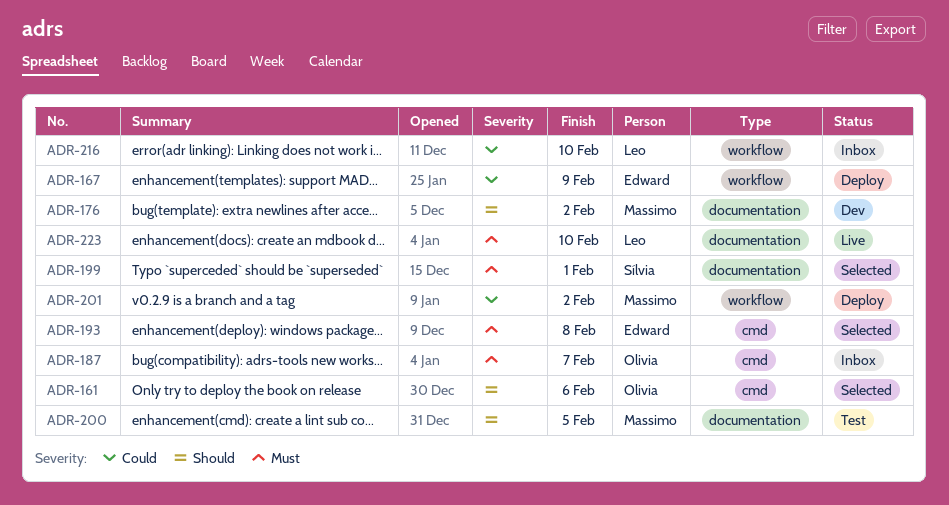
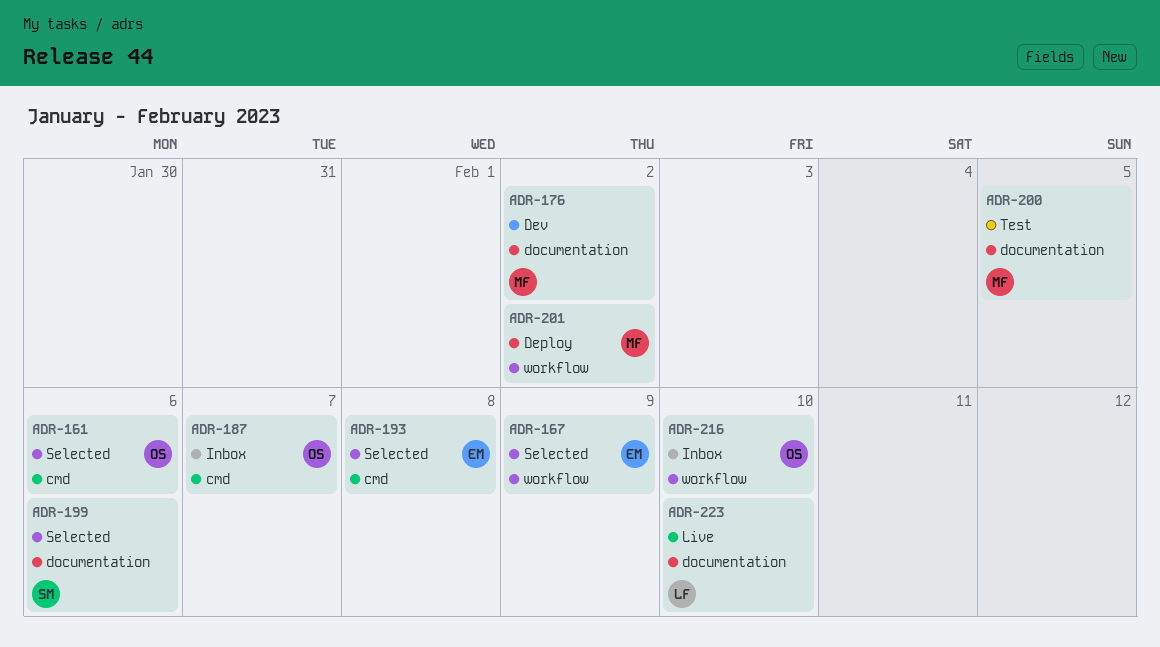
ADR-167, status: Deploy -> Selected
ADR-199, due: Feb 1 -> Feb 6
ADR-216, owner: Leo -> Olivia

